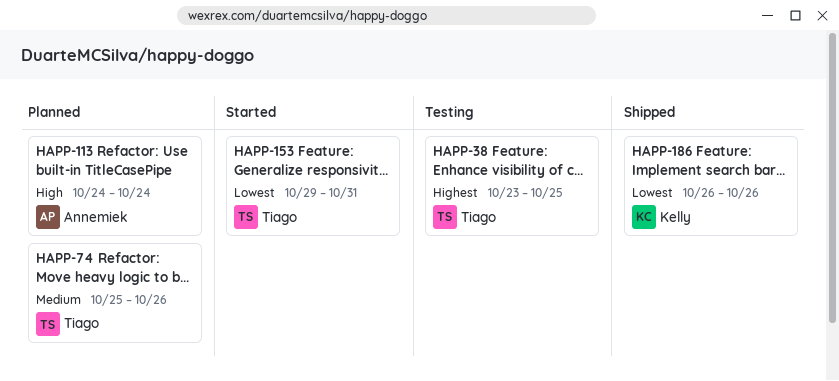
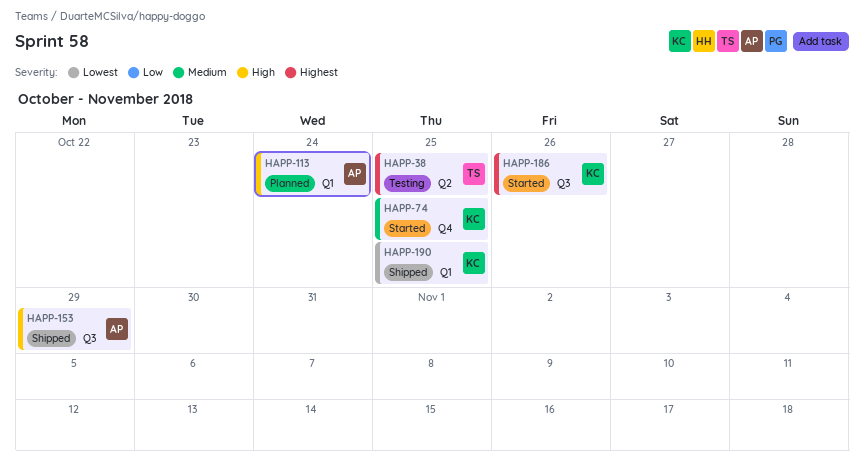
HAPP-74, status: Planned -> Started
HAPP-74, owner: Tiago -> Kelly
HAPP-74, due: Oct 26 -> Oct 25
HAPP-153, status: Started -> Shipped
HAPP-153, owner: Tiago -> Annemiek
HAPP-153, priority: Lowest -> High
HAPP-153, due: Oct 31 -> Oct 29
HAPP-186, status: Shipped -> Started
HAPP-186, priority: Lowest -> Highest
HAPP-190: none -> present

